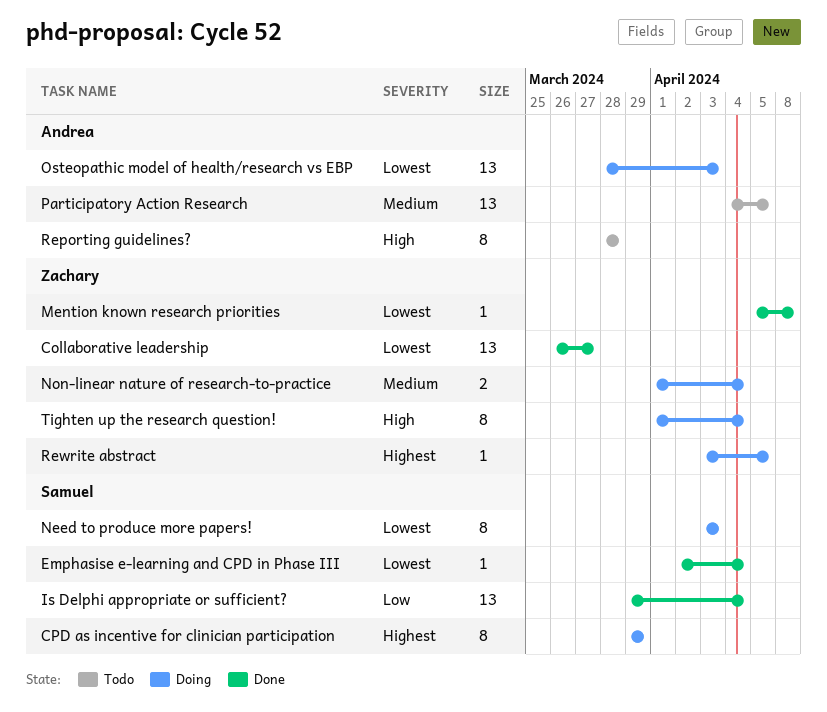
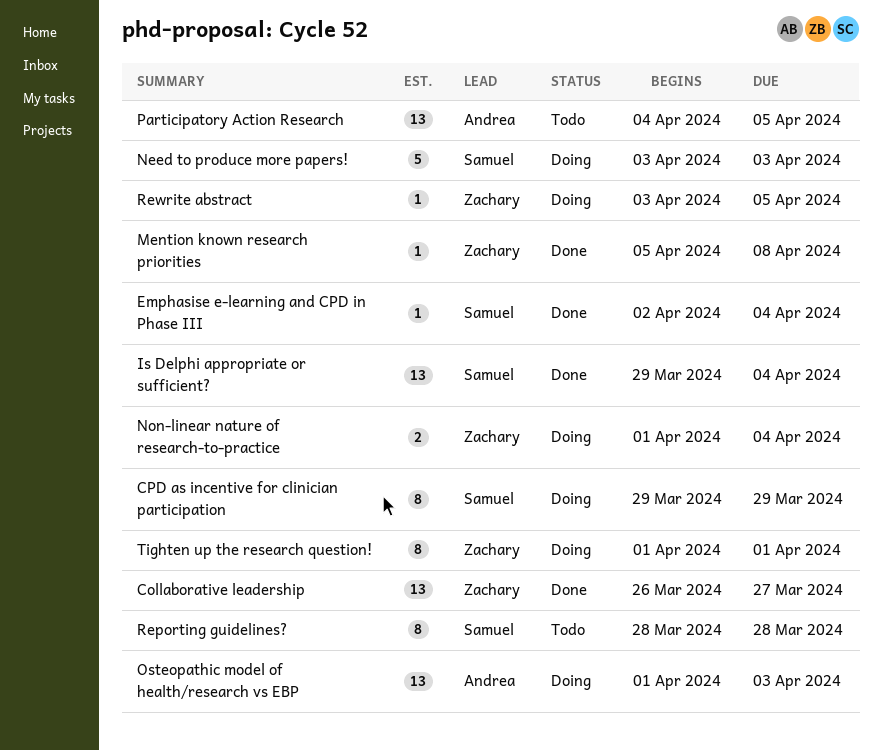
Need to produce more papers!, estimate: 8 -> 5
Osteopathic model of health/research vs EBP, start: Mar 28 -> Apr 1
Reporting guidelines?, owner: Andrea -> Samuel
Tighten up the research question!, due: Apr 4 -> Apr 1

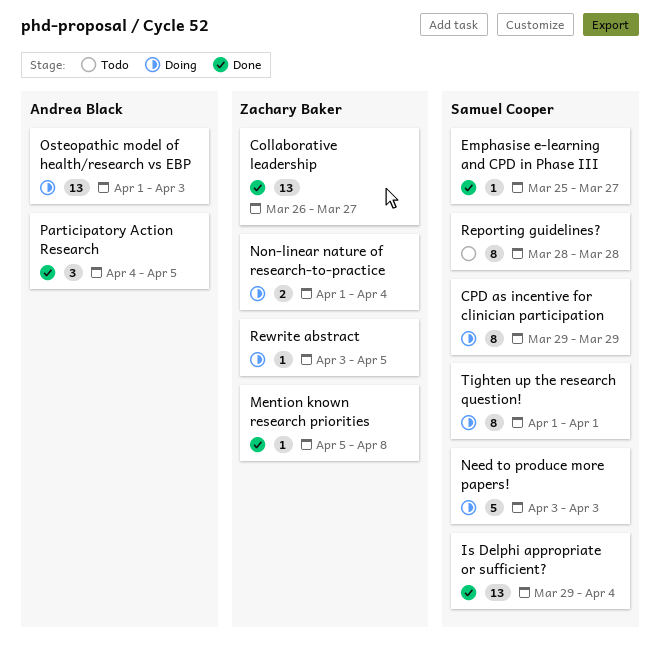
Emphasise e-learning and CPD in Phase III, start: Apr 2 -> Mar 25
Emphasise e-learning and CPD in Phase III, due: Apr 4 -> Mar 27
Participatory Action Research, status: Todo -> Done
Participatory Action Research, estimate: 13 -> 3
Tighten up the research question!, owner: Zachary Baker -> Samuel Cooper

